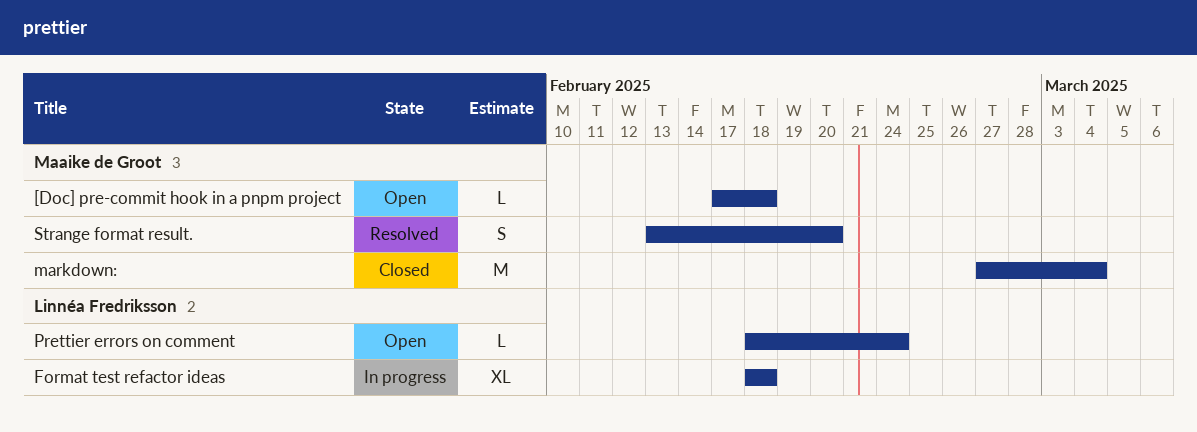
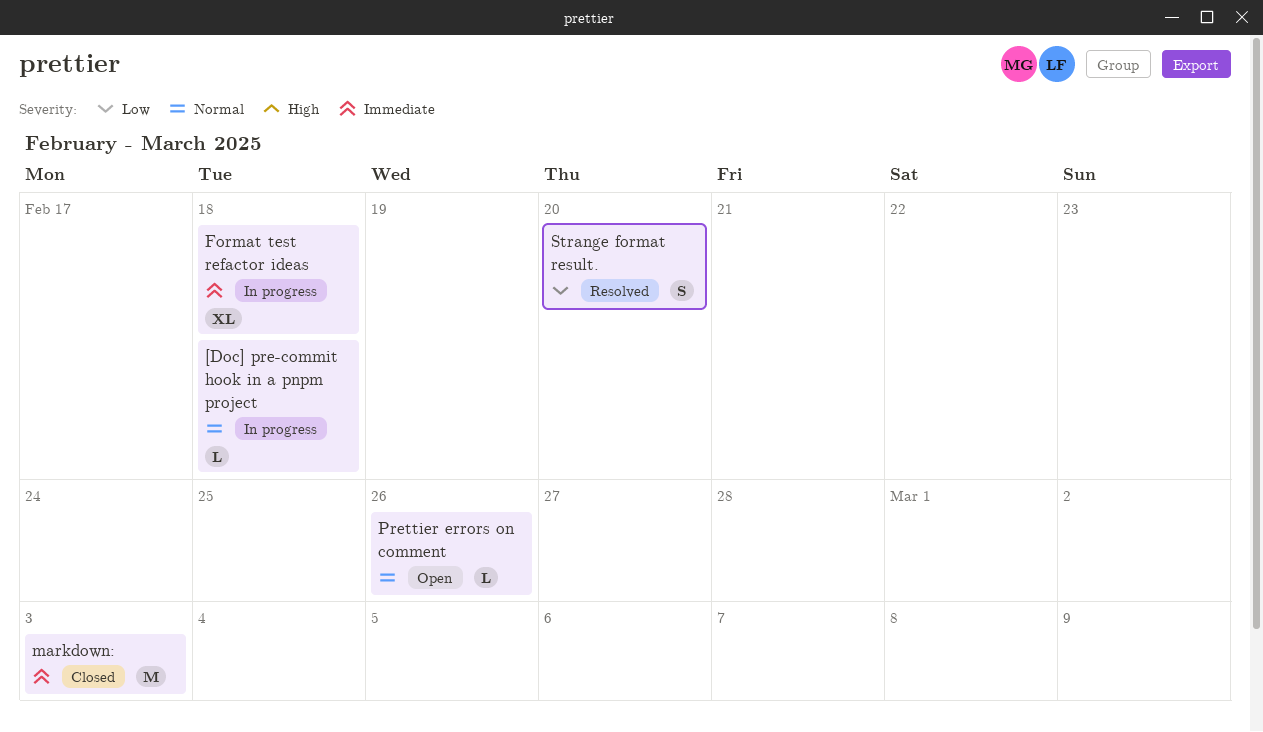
[Doc] pre-commit hook in a pnpm project, status: Open -> In progress
markdown:, due: Mar 4 -> Mar 3
Prettier errors on comment, due: Feb 24 -> Feb 26

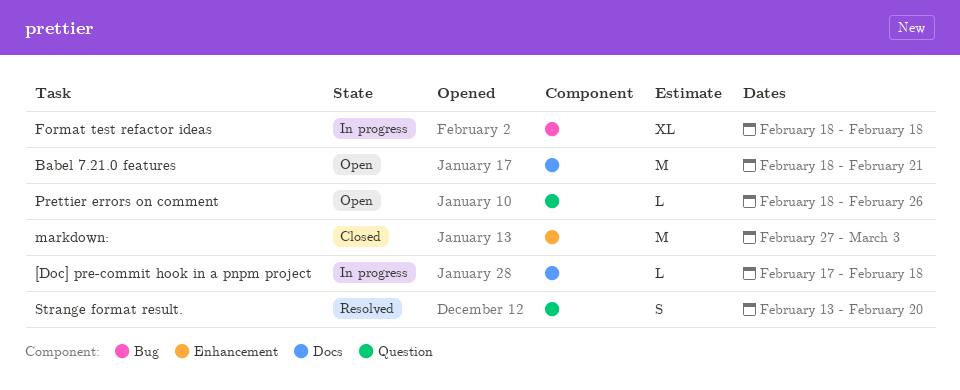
Babel 7.21.0 features: none -> present

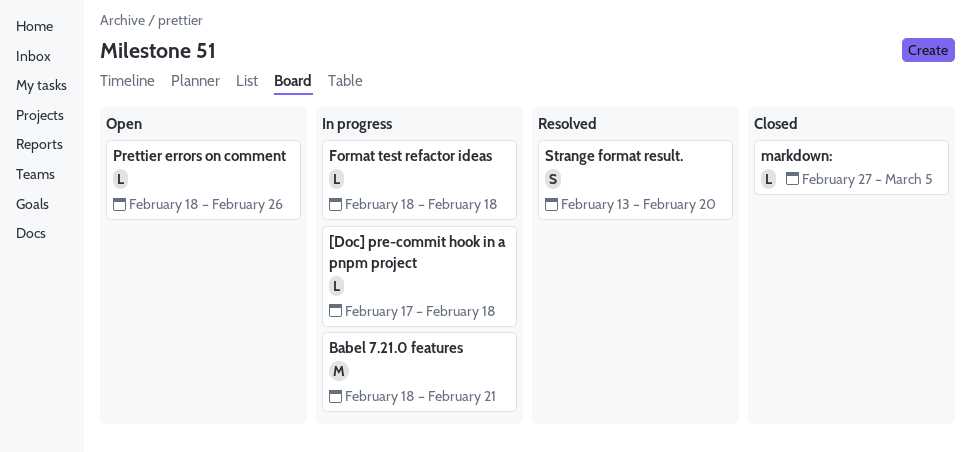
Babel 7.21.0 features, status: Open -> In progress
Format test refactor ideas, estimate: XL -> L
markdown:, estimate: M -> L
markdown:, due: Mar 3 -> Mar 5

